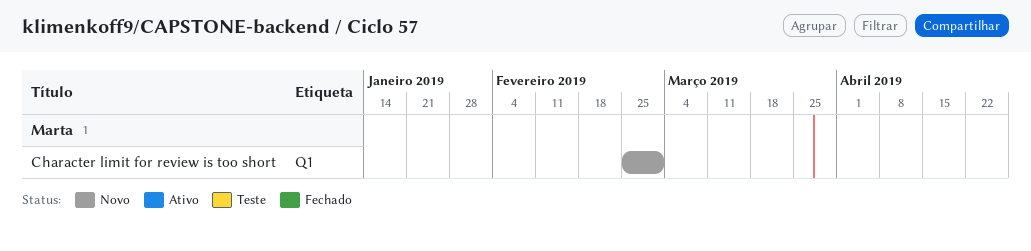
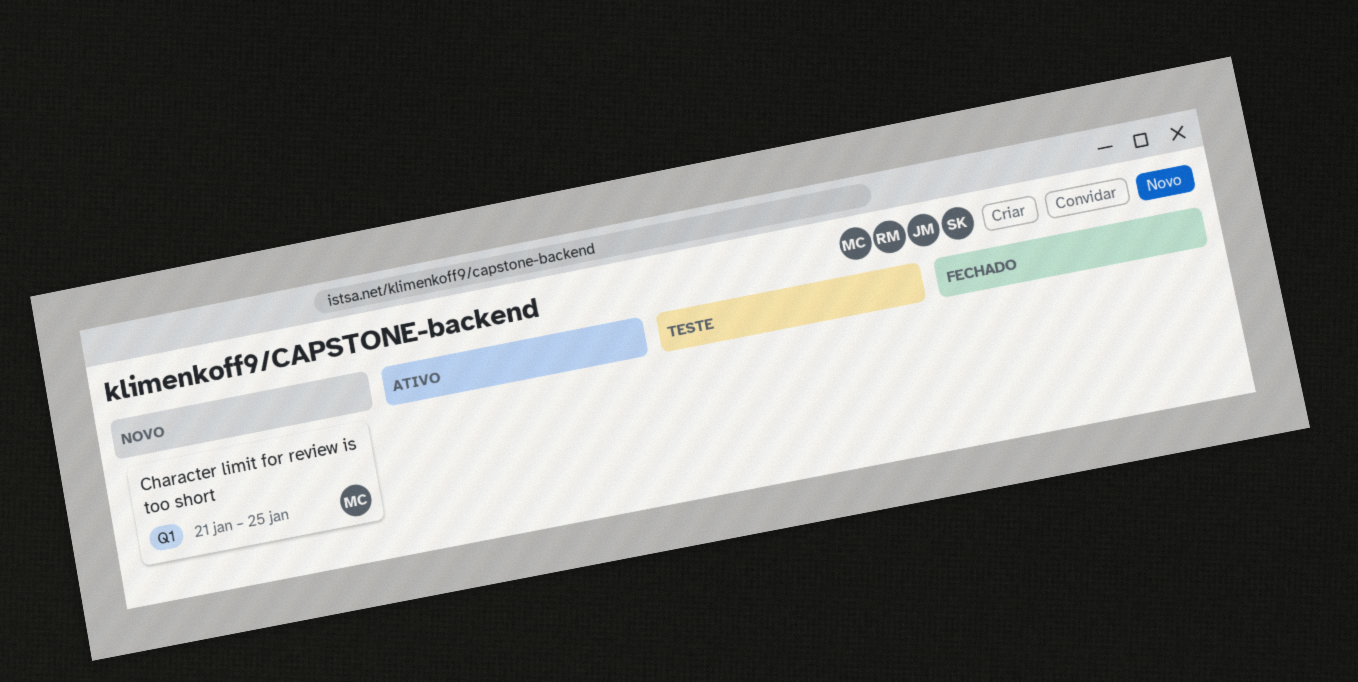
Character limit for review is too short, start: Feb 25 -> Jan 21
Character limit for review is too short, due: Mar 1 -> Jan 25

